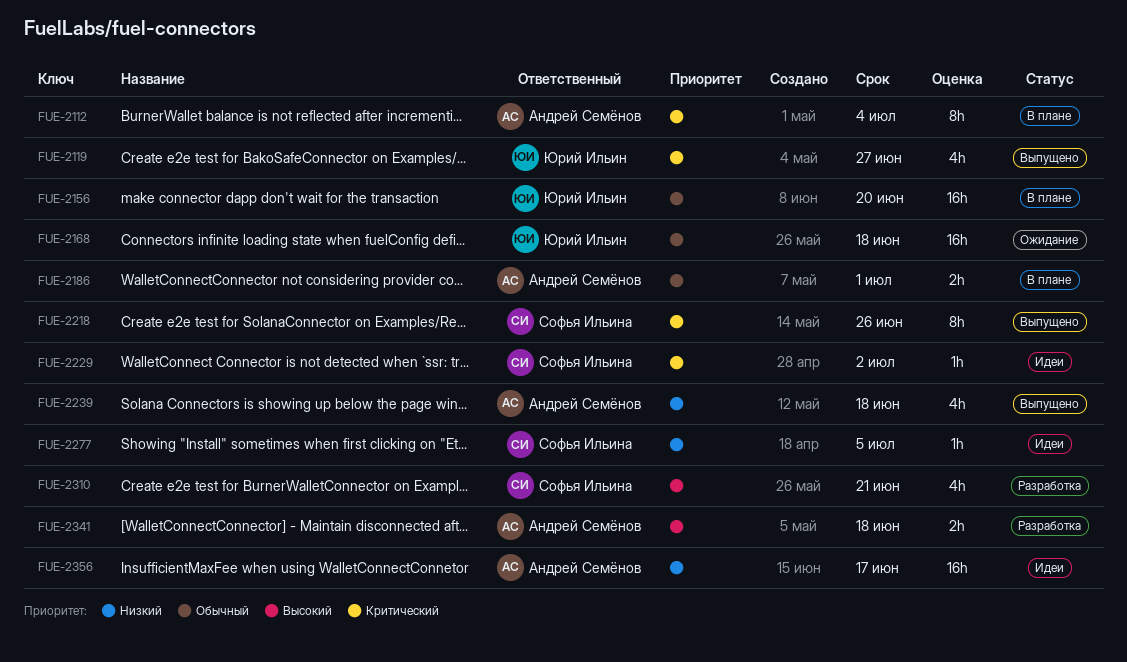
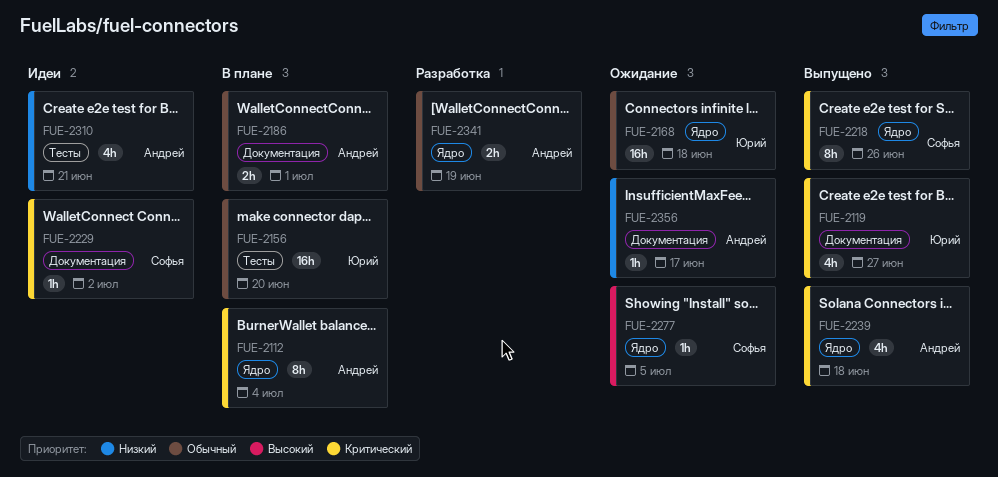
FUE-2239, priority: Низкий -> Критический
FUE-2277, status: Идеи -> Ожидание
FUE-2277, priority: Низкий -> Высокий
FUE-2310, status: Разработка -> Идеи
FUE-2310, owner: Софья Ильина -> Андрей Семёнов
FUE-2310, priority: Высокий -> Низкий
FUE-2341, priority: Высокий -> Обычный
FUE-2341, due: Jun 18 -> Jun 19
FUE-2356, status: Идеи -> Ожидание
FUE-2356, estimate: 16h -> 1h

